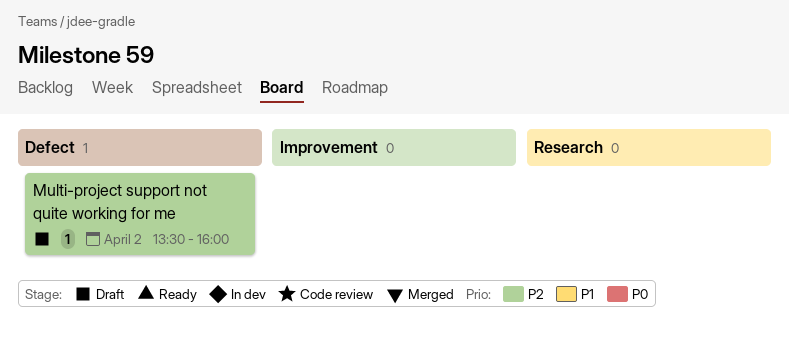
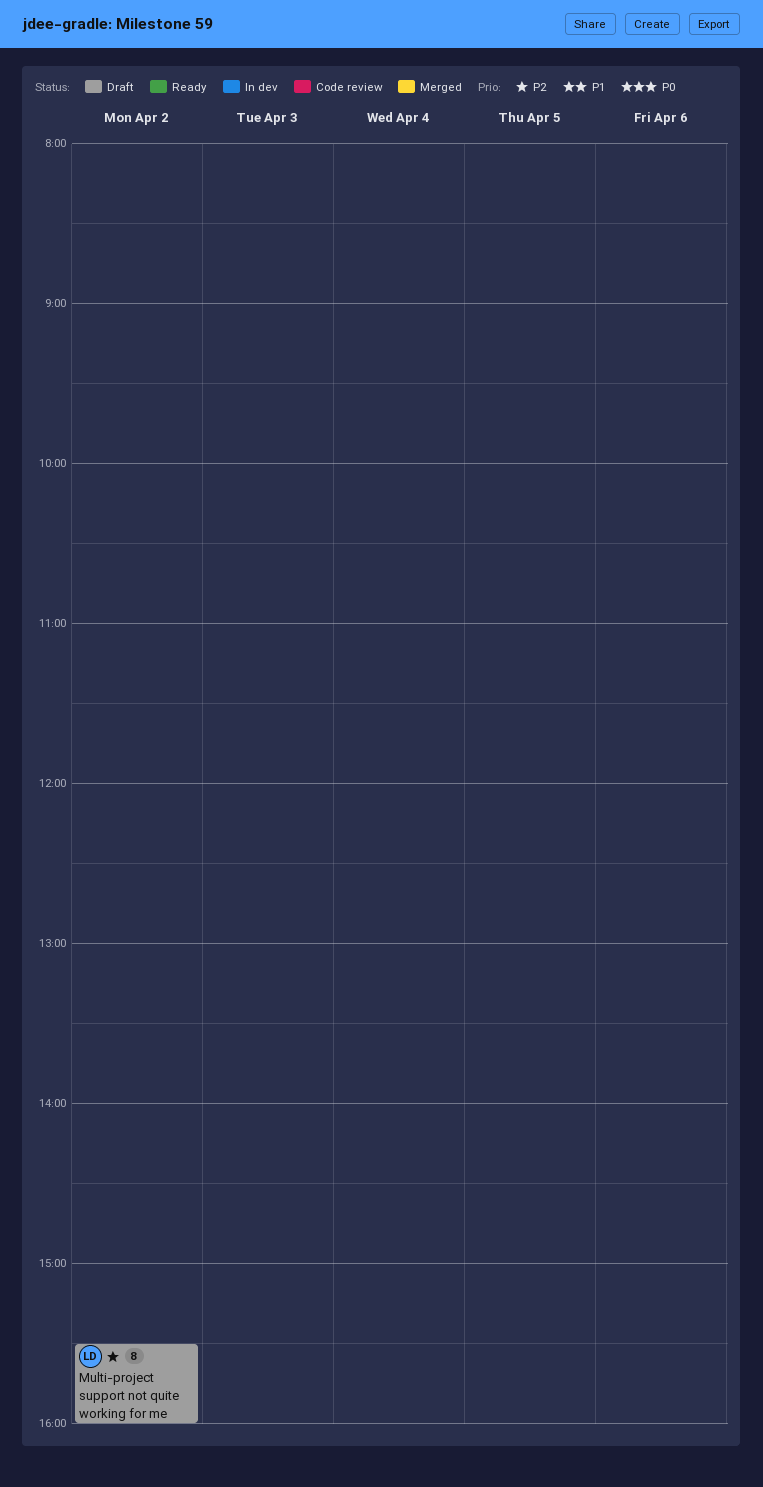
Multi-project support not quite working for me, estimate: 1 -> 8
Multi-project support not quite working for me, begins: 13:30 -> 15:30

